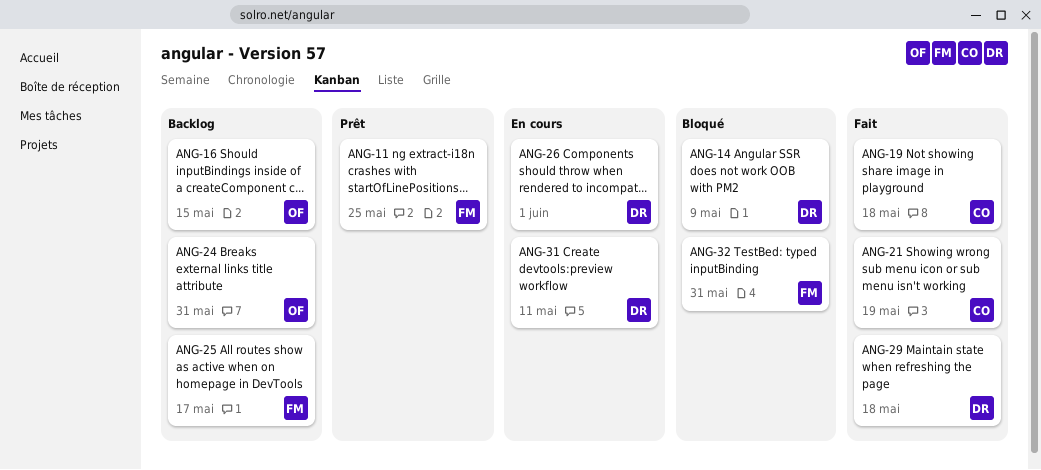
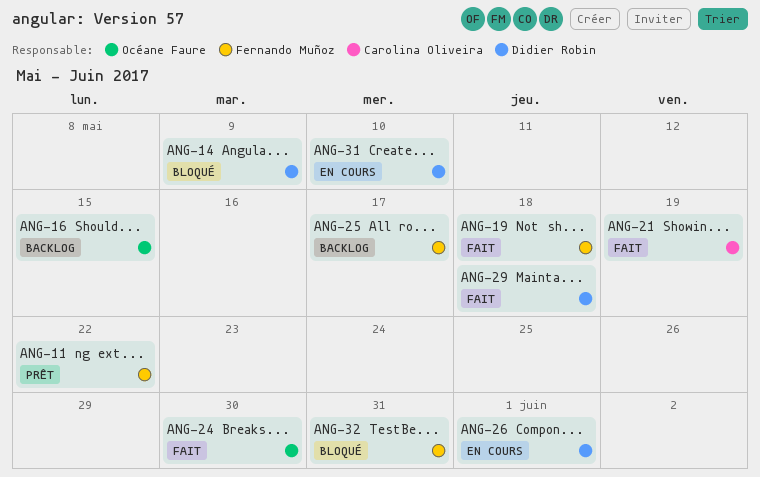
ANG-11, due: May 25 -> May 22
ANG-19, owner: Carolina Oliveira -> Fernando Muñoz
ANG-24, status: Backlog -> Fait
ANG-24, due: May 31 -> May 30
ANG-31, due: May 11 -> May 10

